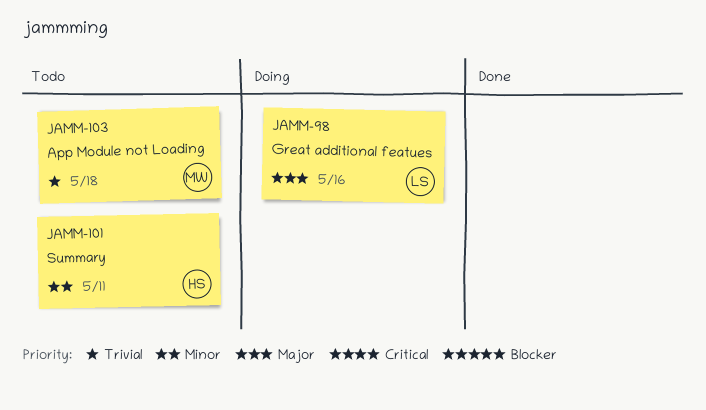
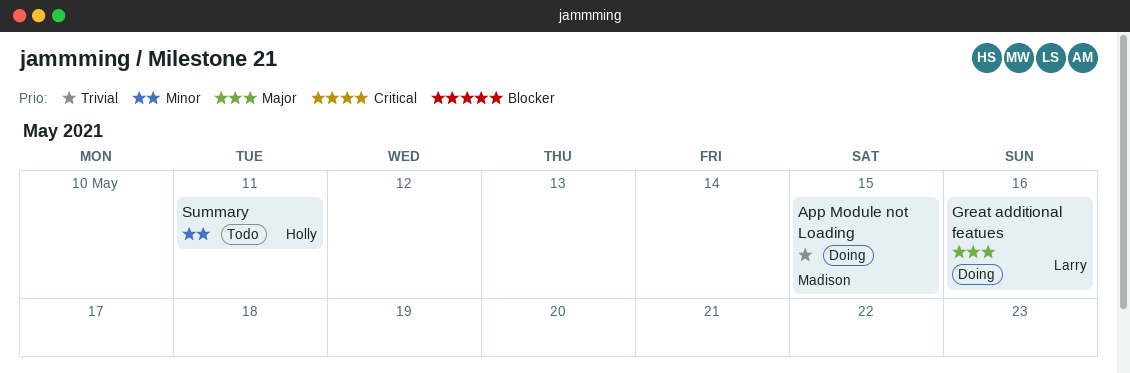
App Module not Loading, status: Todo -> Doing
App Module not Loading, due: May 18 -> May 15

